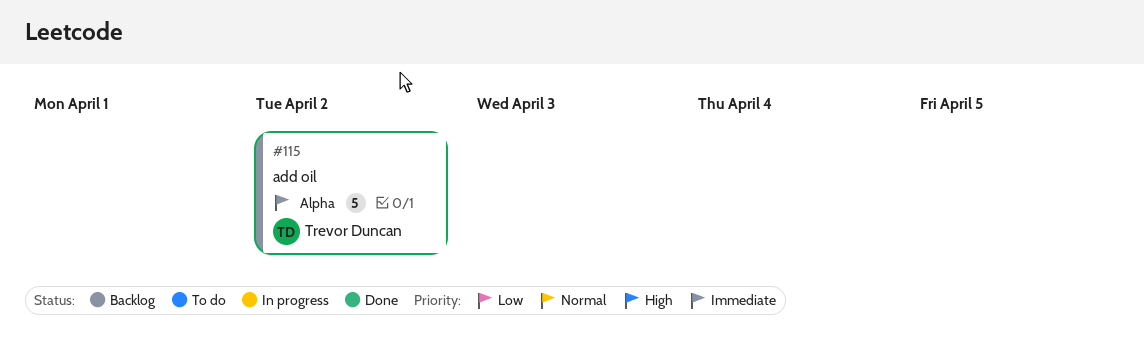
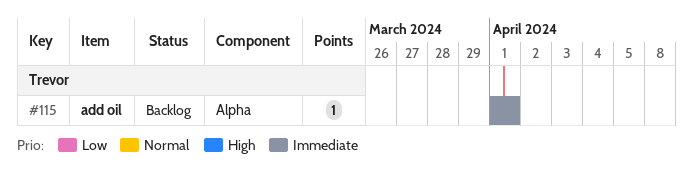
#115, estimate: 5 -> 1
#115, due: Apr 2 -> Apr 1

